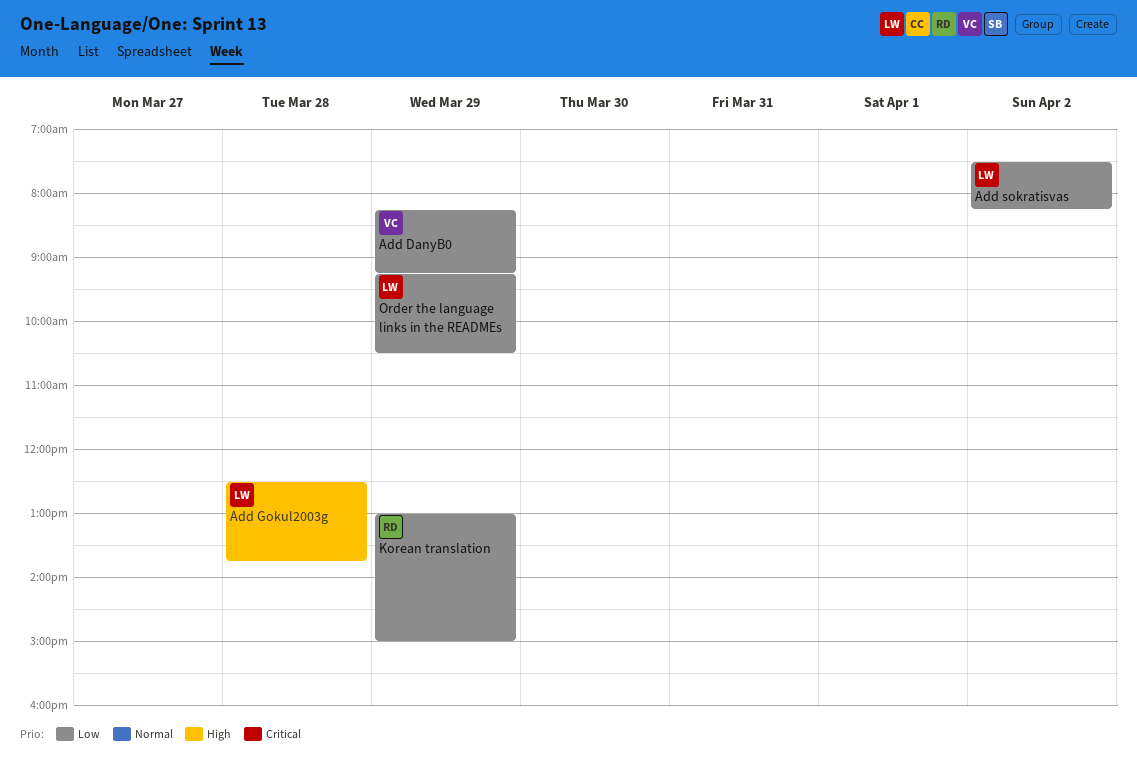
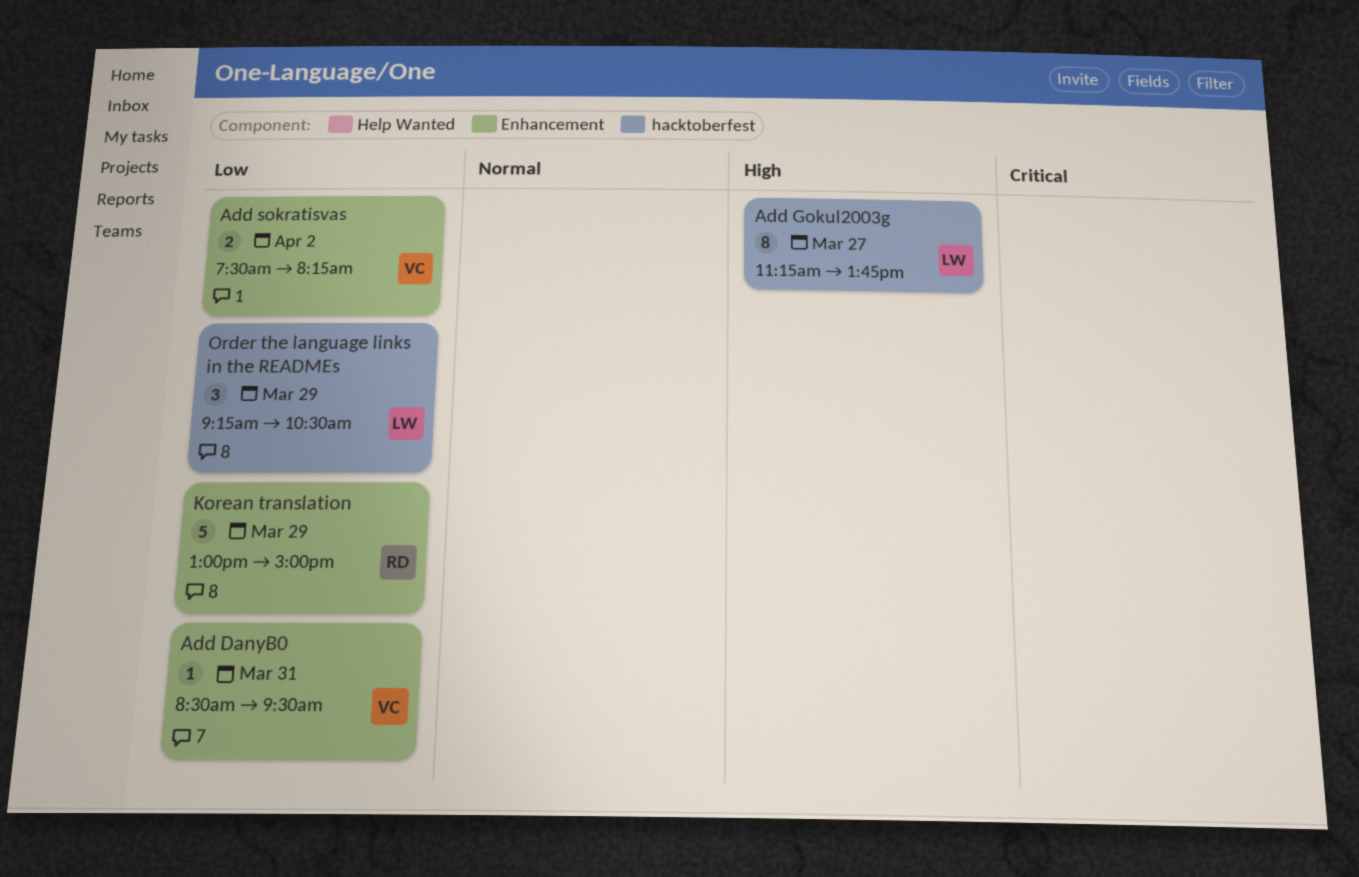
Add DanyB0, day: Mar 29 -> Mar 31
Add DanyB0, begins: 08:15 -> 08:30
Add DanyB0, ends: 09:15 -> 09:30
Add Gokul2003g, day: Mar 28 -> Mar 27
Add Gokul2003g, begins: 12:30 -> 11:15
Add sokratisvas, owner: LW -> VC

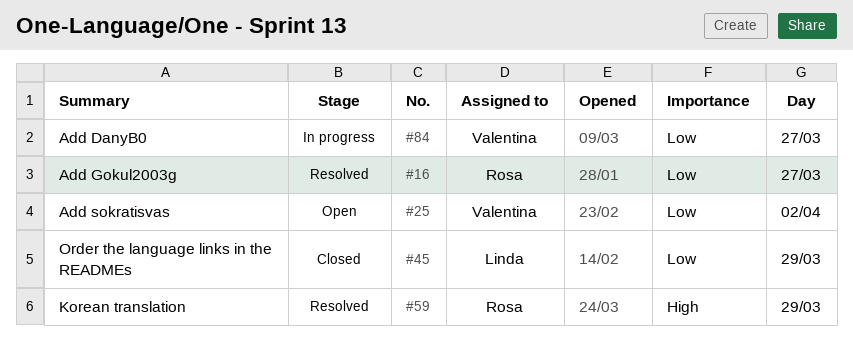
Add DanyB0, day: Mar 31 -> Mar 27
Add Gokul2003g, owner: Linda -> Rosa
Add Gokul2003g, priority: High -> Low
Korean translation, priority: Low -> High

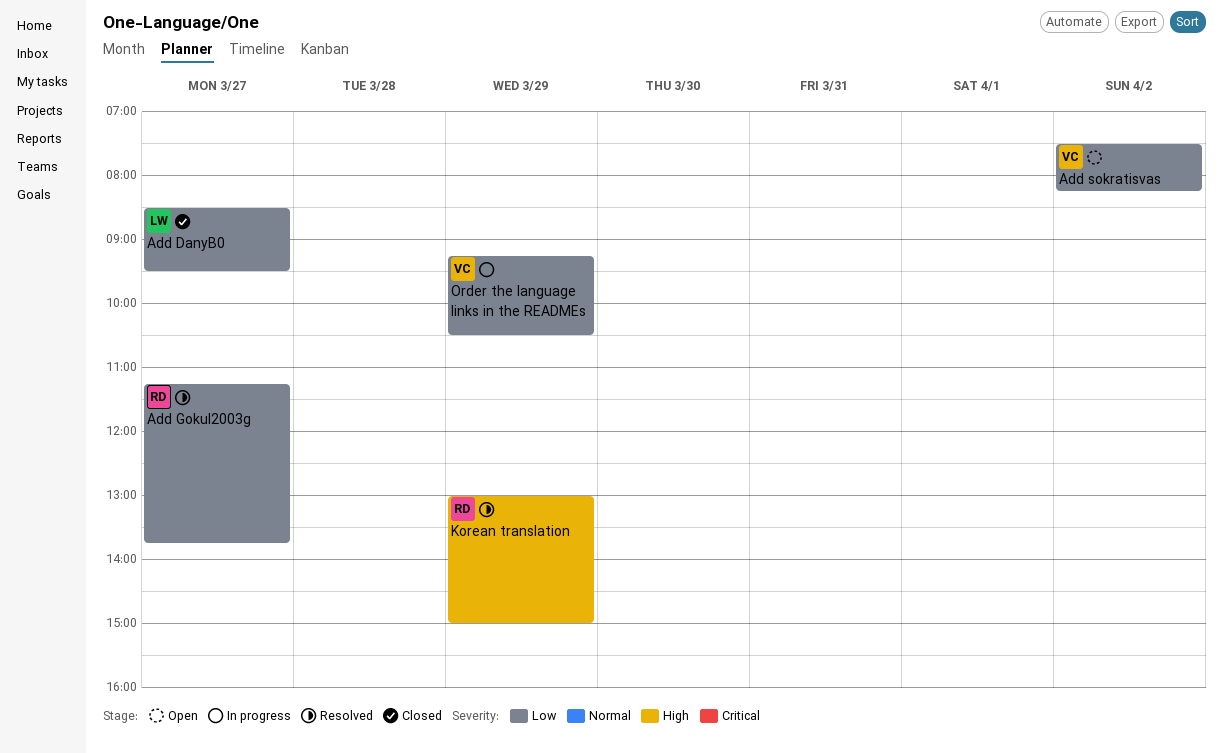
Add DanyB0, status: In progress -> Closed
Add DanyB0, owner: Valentina -> Linda
Order the language links in the READMEs, status: Closed -> In progress
Order the language links in the READMEs, owner: Linda -> Valentina

